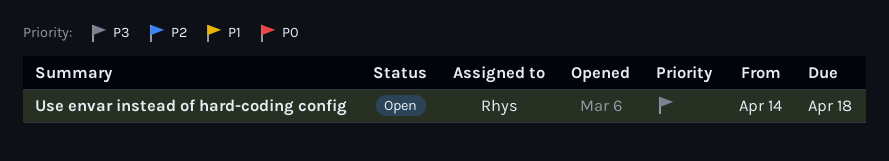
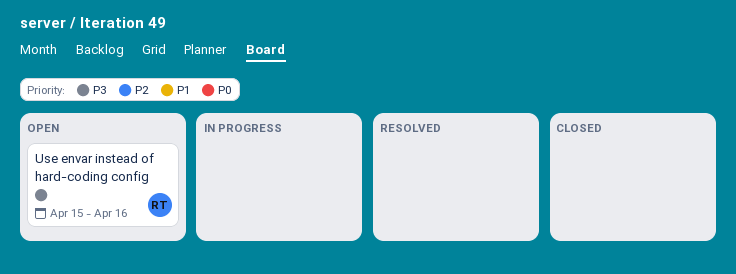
Use envar instead of hard-coding config, start: Apr 14 -> Apr 15
Use envar instead of hard-coding config, due: Apr 18 -> Apr 16

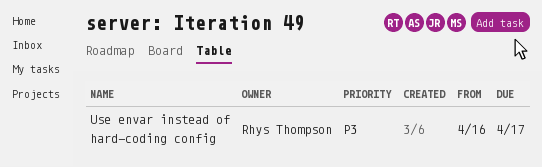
Use envar instead of hard-coding config, start: Apr 15 -> Apr 16
Use envar instead of hard-coding config, due: Apr 16 -> Apr 17

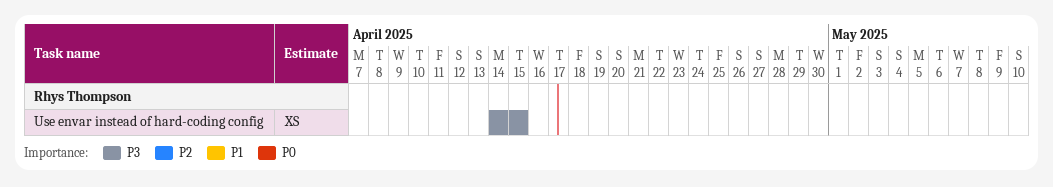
Use envar instead of hard-coding config, start: Apr 16 -> Apr 14
Use envar instead of hard-coding config, due: Apr 17 -> Apr 15

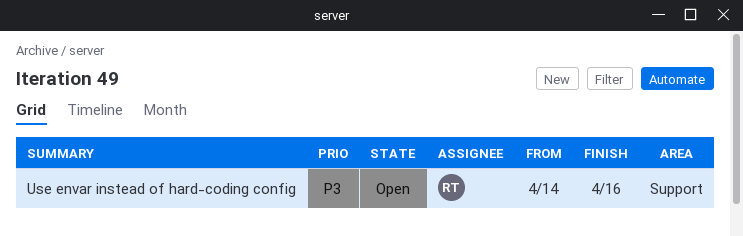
Use envar instead of hard-coding config, due: Apr 15 -> Apr 16

